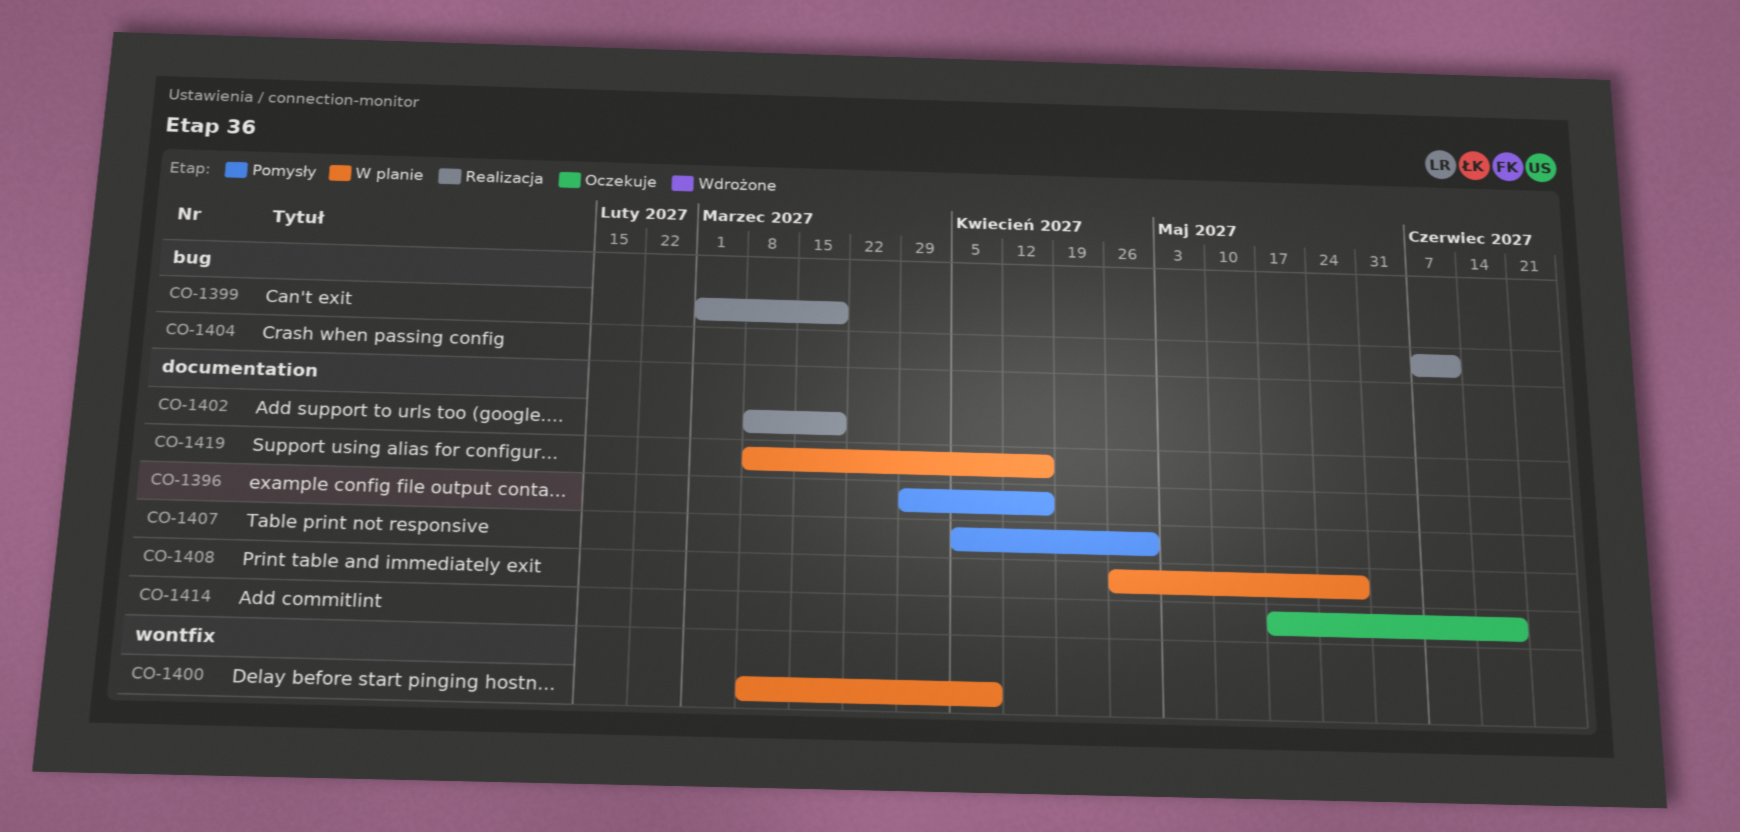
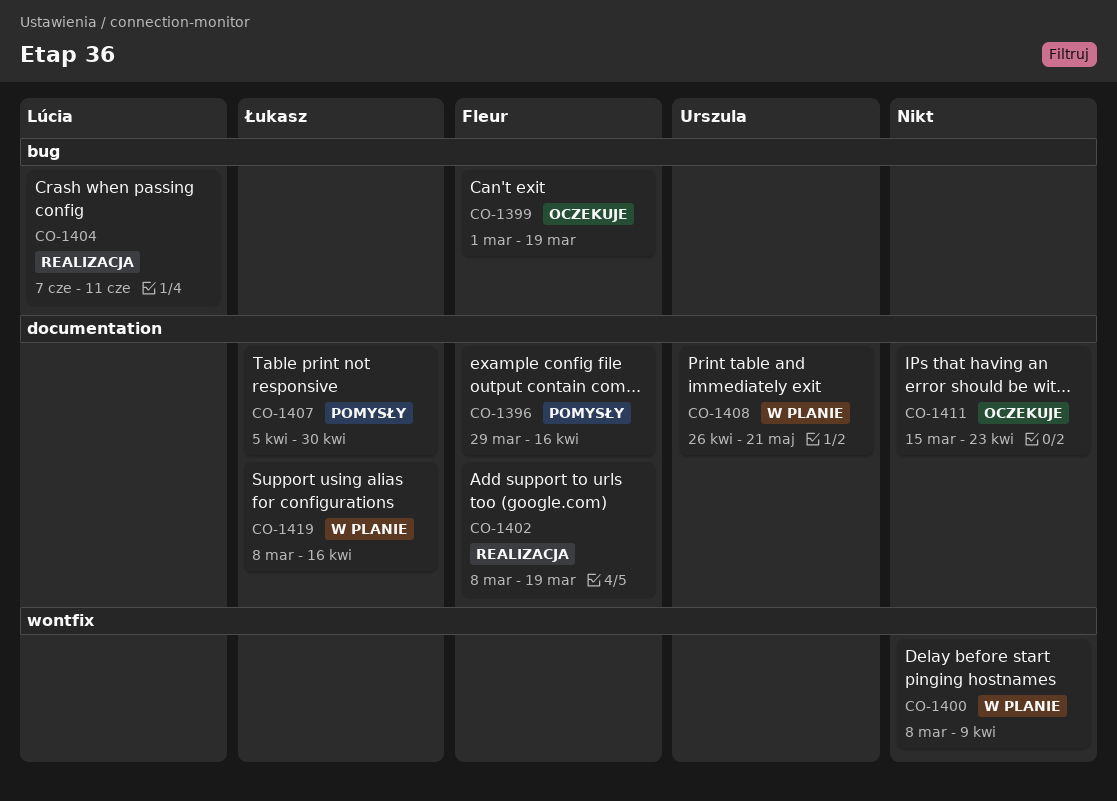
CO-1399, status: Realizacja -> Oczekuje
CO-1408, due: May 28 -> May 21
CO-1411: none -> present
CO-1414: present -> none

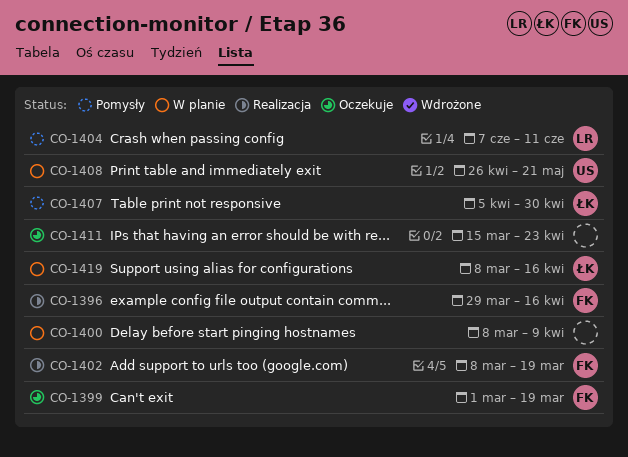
CO-1396, status: Pomysły -> Realizacja
CO-1404, status: Realizacja -> Pomysły

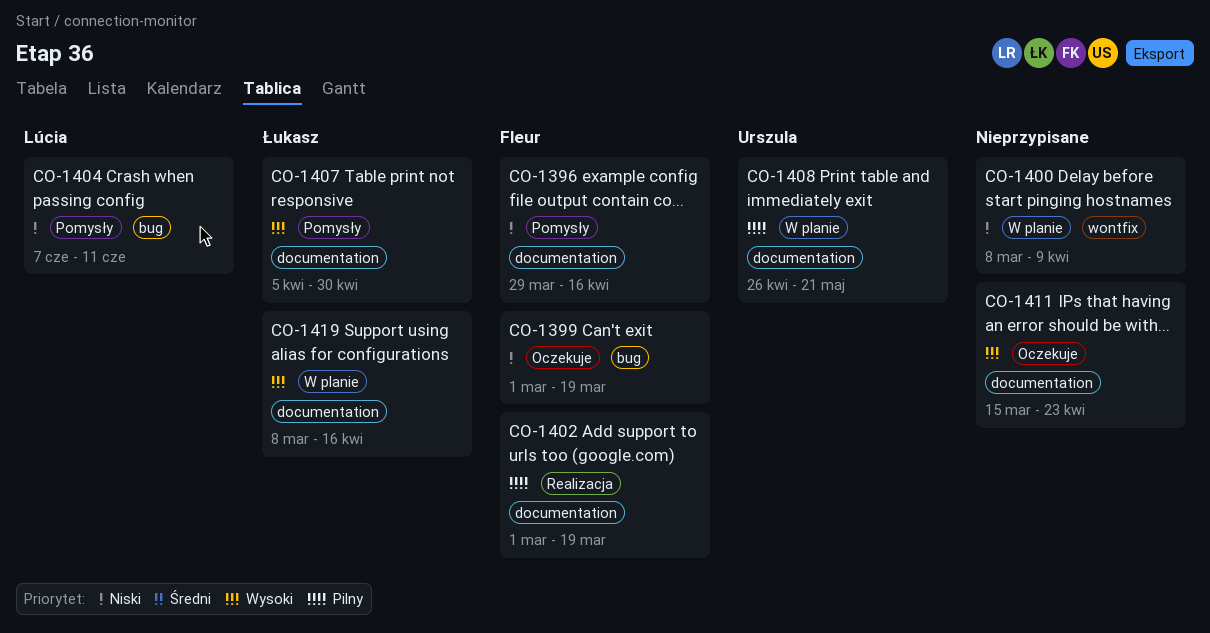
CO-1396, status: Realizacja -> Pomysły
CO-1402, start: Mar 8 -> Mar 1

